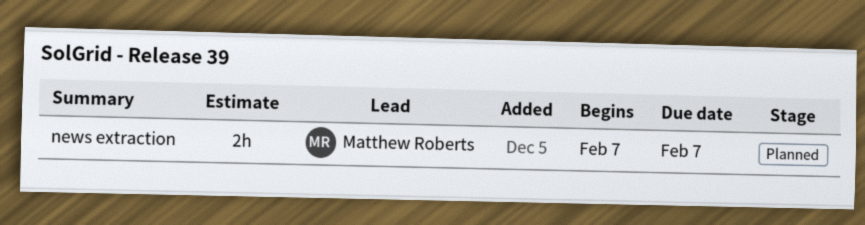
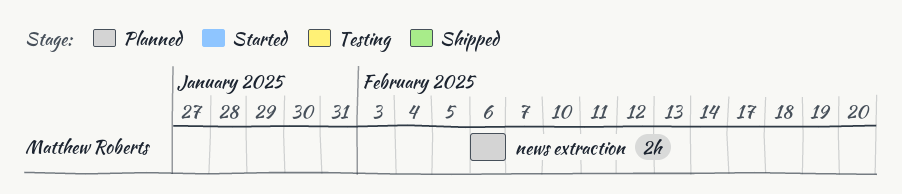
news extraction, start: Feb 7 -> Feb 6
news extraction, due: Feb 7 -> Feb 6

